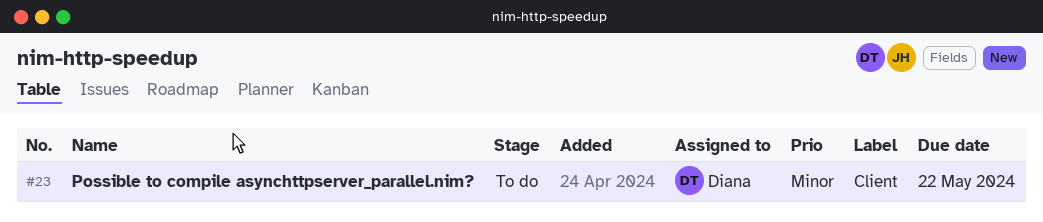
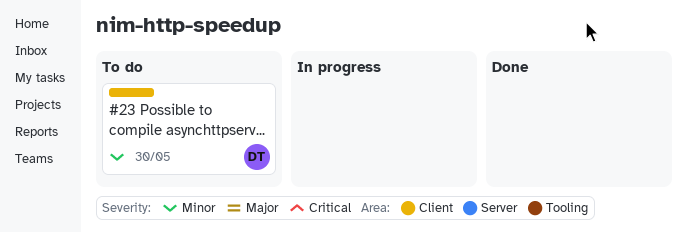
#23, due: May 22 -> May 30

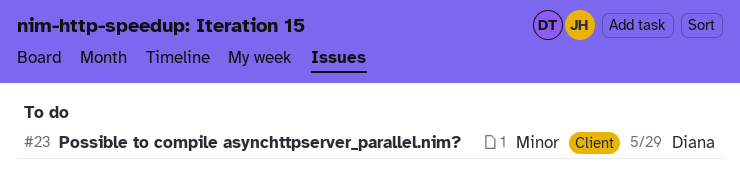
#23, due: May 30 -> May 29

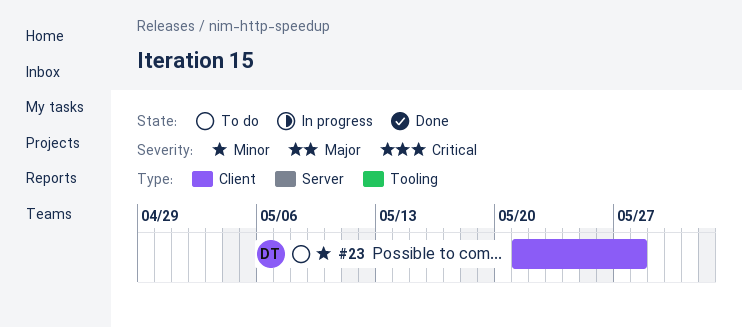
#23, due: May 29 -> May 28

